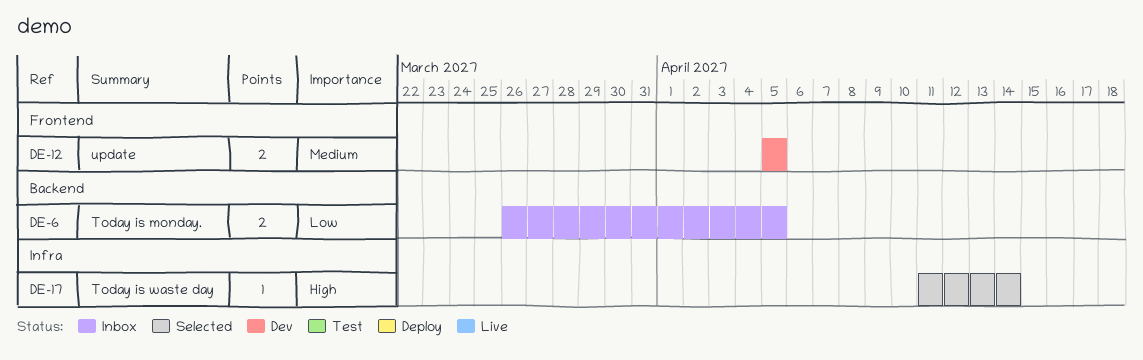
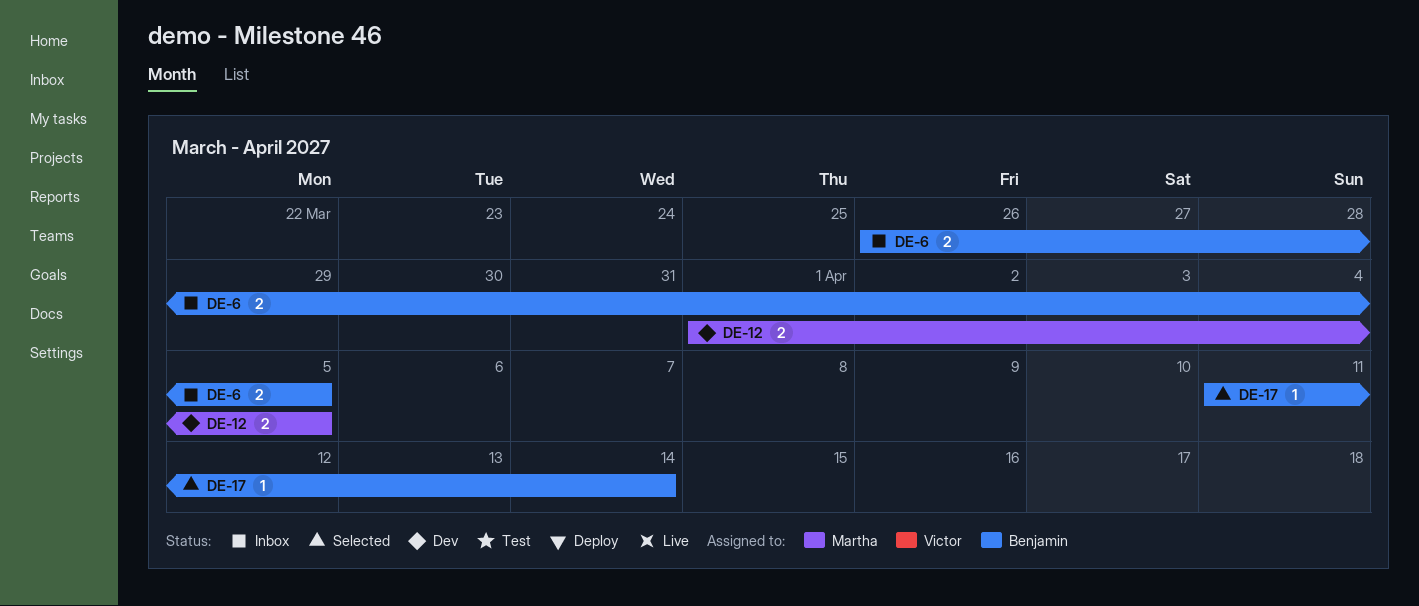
DE-12, start: Apr 5 -> Apr 1

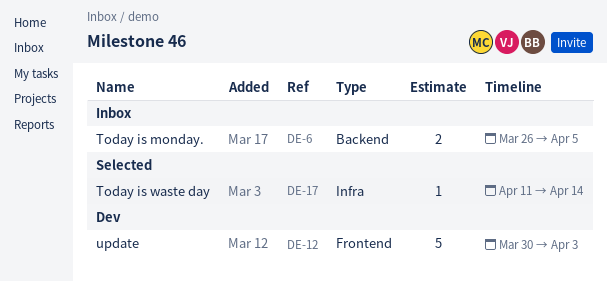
DE-12, estimate: 2 -> 5
DE-12, start: Apr 1 -> Mar 30
DE-12, due: Apr 5 -> Apr 3

